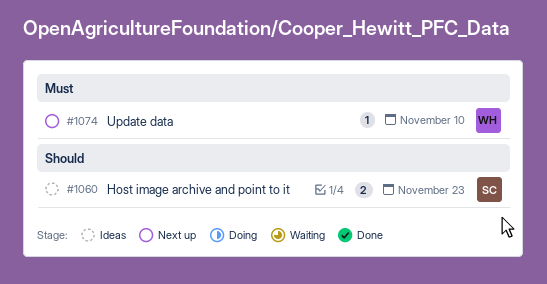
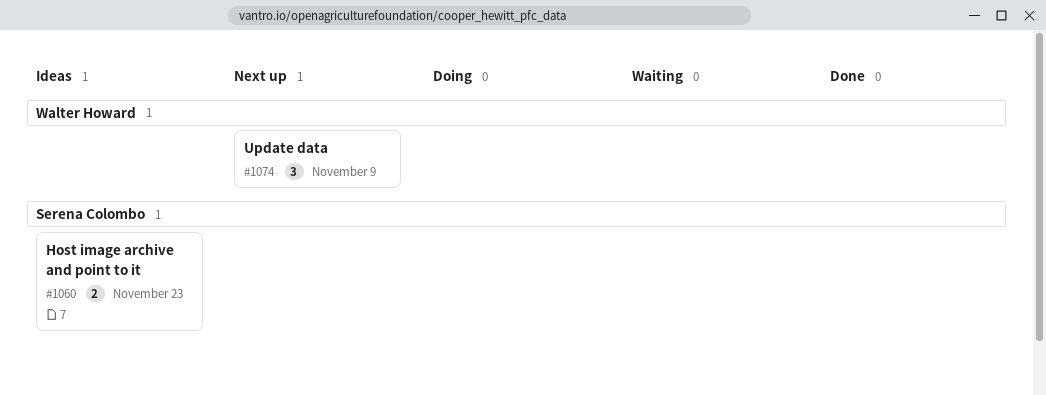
#1074, estimate: 1 -> 3
#1074, due: Nov 10 -> Nov 9

